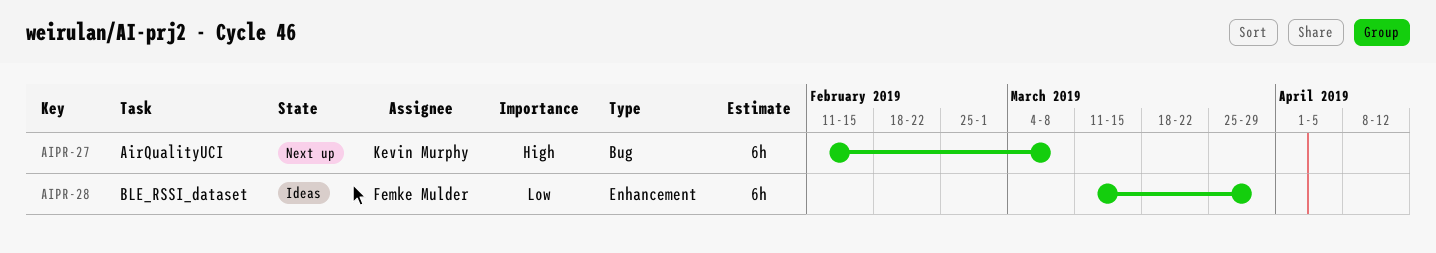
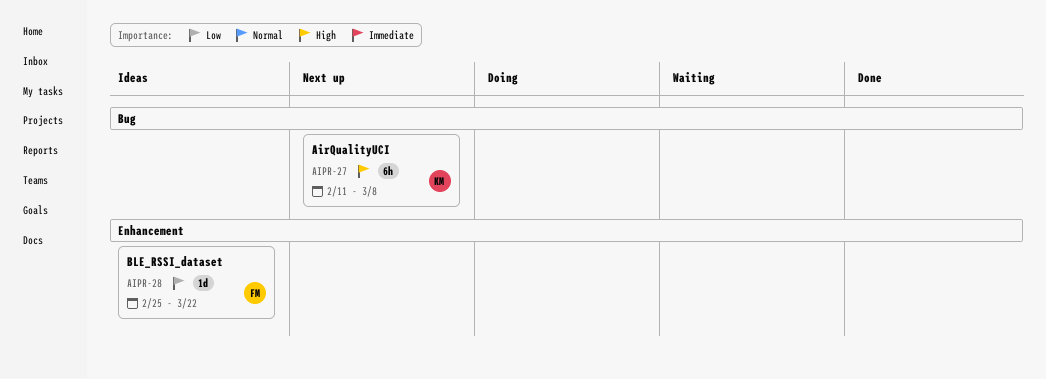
AIPR-28, estimate: 6h -> 1d
AIPR-28, start: Mar 11 -> Feb 25
AIPR-28, due: Mar 29 -> Mar 22

